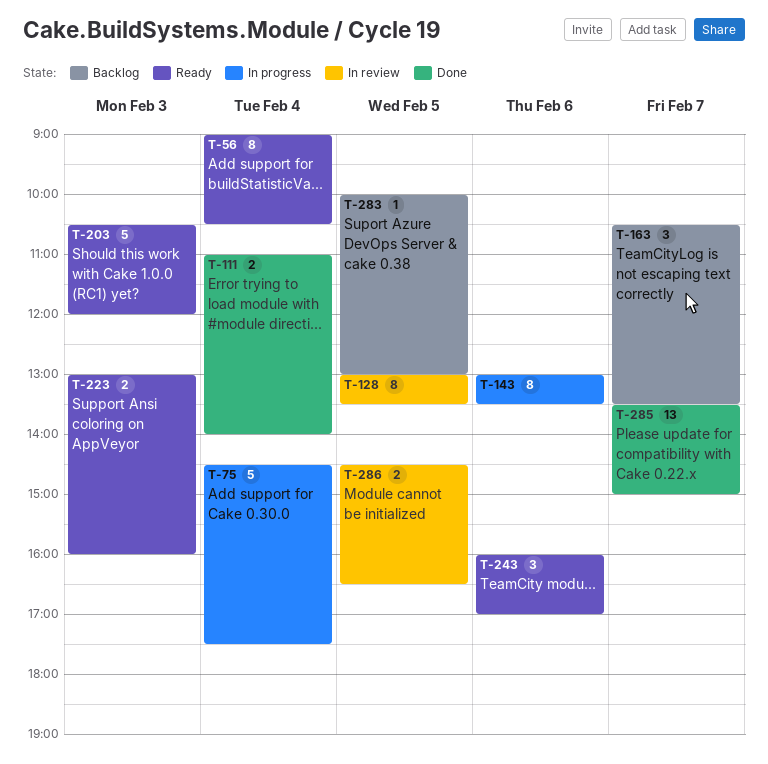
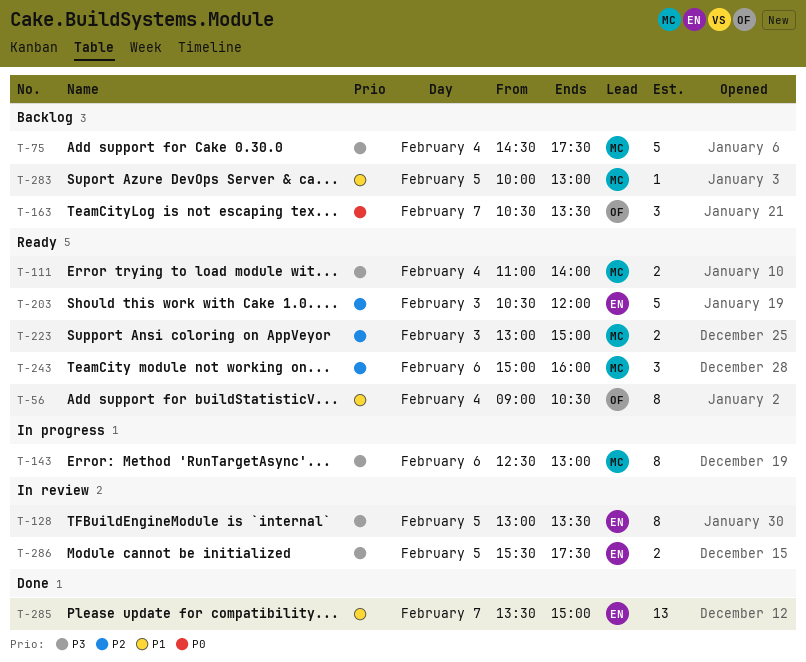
T-75, status: In progress -> Backlog
T-111, status: Done -> Ready
T-143, begins: 13:00 -> 12:30
T-143, ends: 13:30 -> 13:00
T-223, ends: 16:00 -> 15:00
T-243, begins: 16:00 -> 15:00
T-243, ends: 17:00 -> 16:00
T-286, begins: 14:30 -> 15:30
T-286, ends: 16:30 -> 17:30

